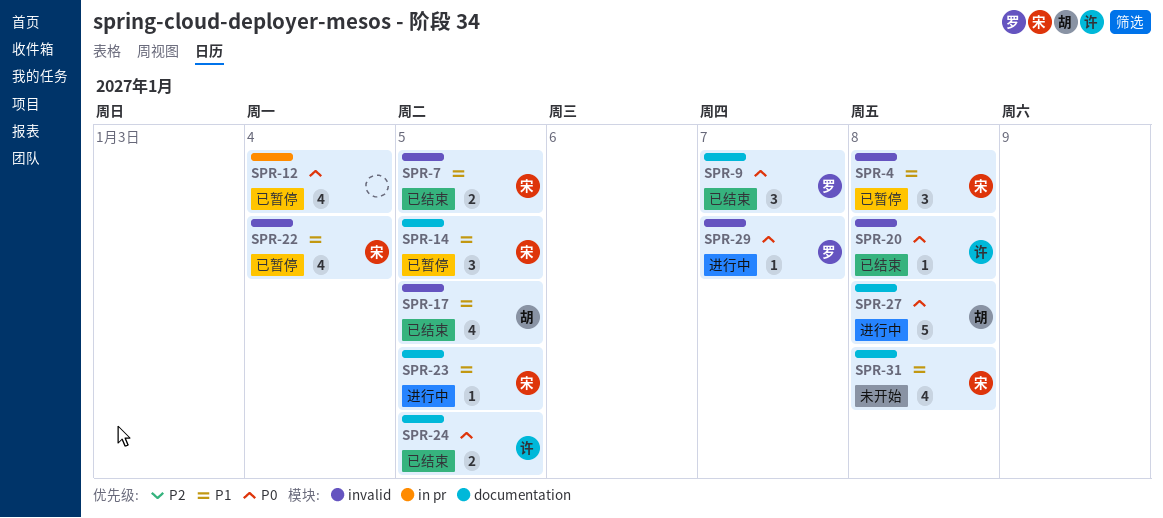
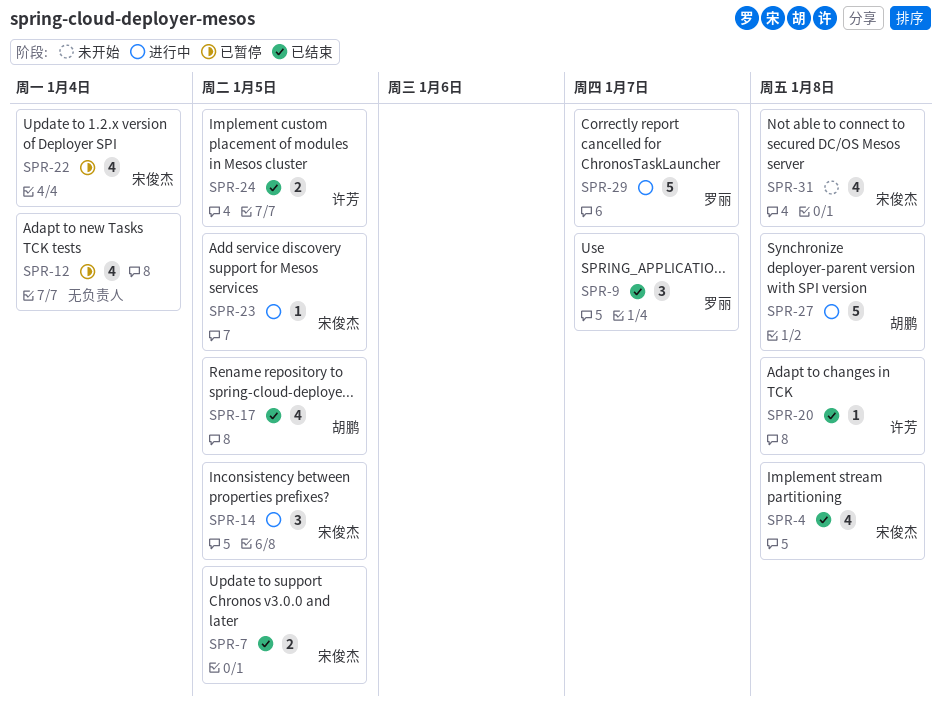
SPR-4, status: 已暂停 -> 已结束
SPR-4, estimate: 3 -> 4
SPR-14, status: 已暂停 -> 进行中
SPR-29, estimate: 1 -> 5

